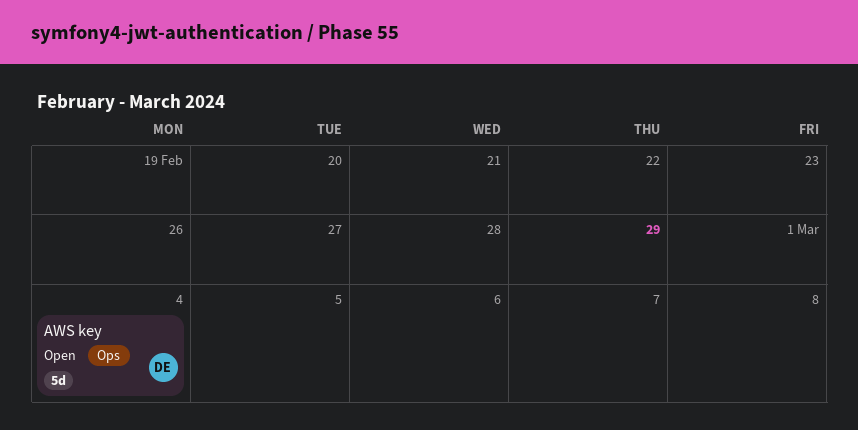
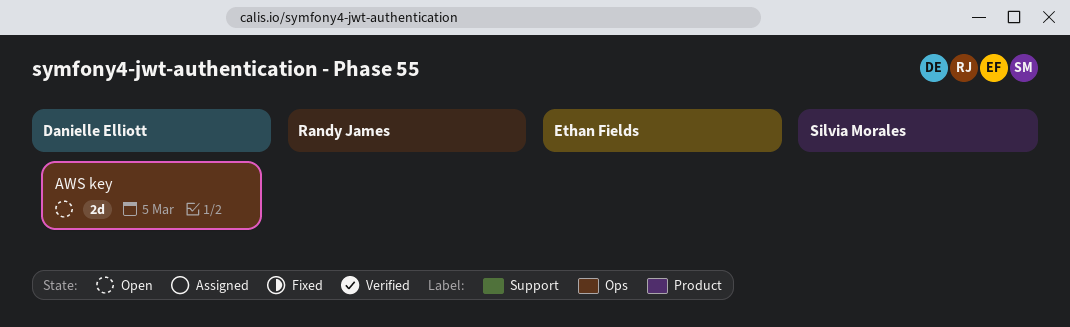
AWS key, estimate: 5d -> 2d
AWS key, due: Mar 4 -> Mar 5

